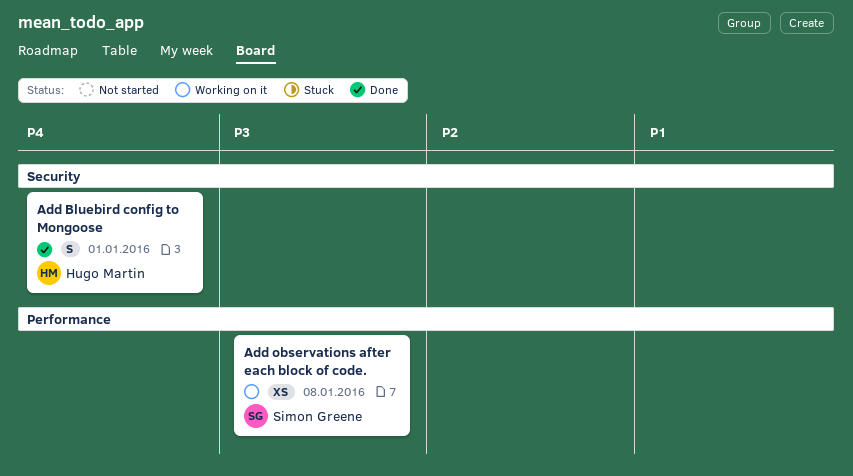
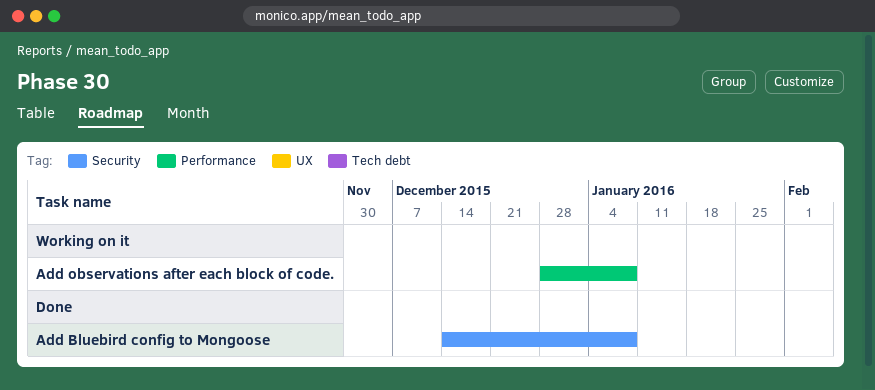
Add Bluebird config to Mongoose, due: Jan 1 -> Jan 8

